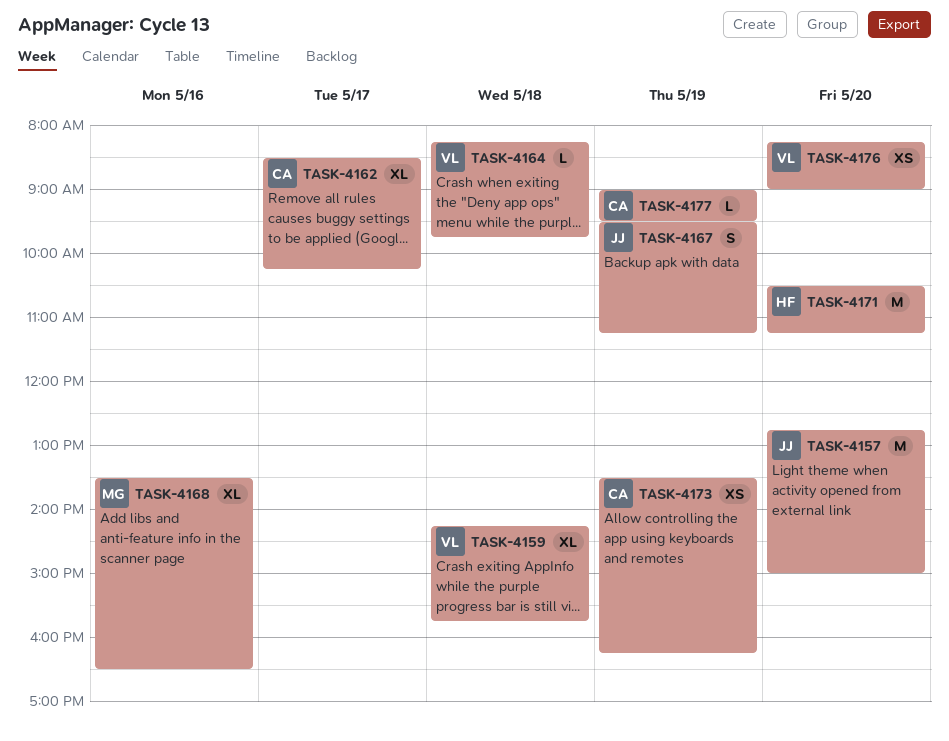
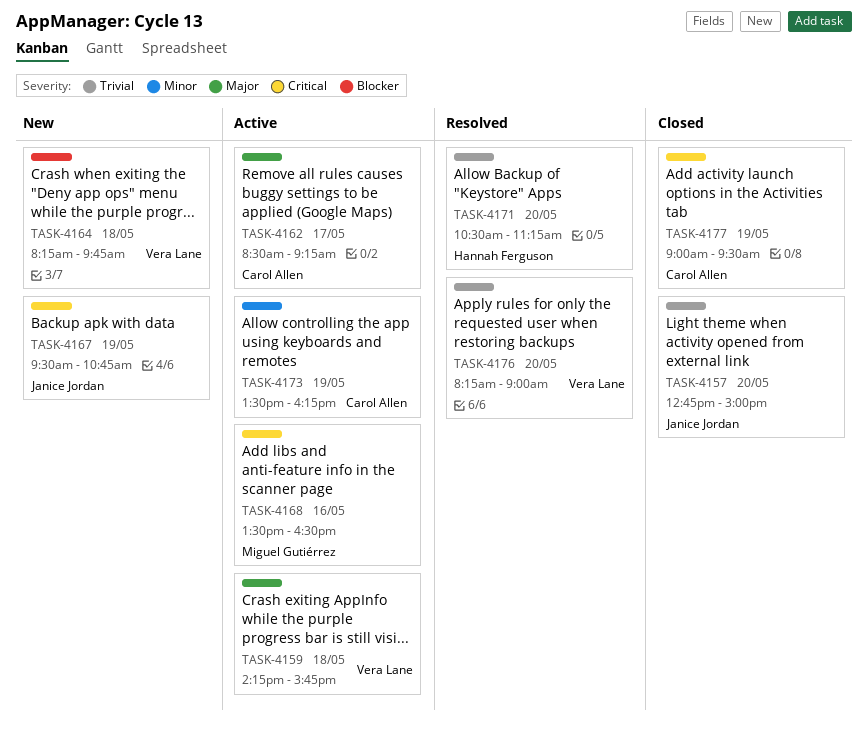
TASK-4162, ends: 10:15 -> 09:15
TASK-4167, ends: 11:15 -> 10:45

